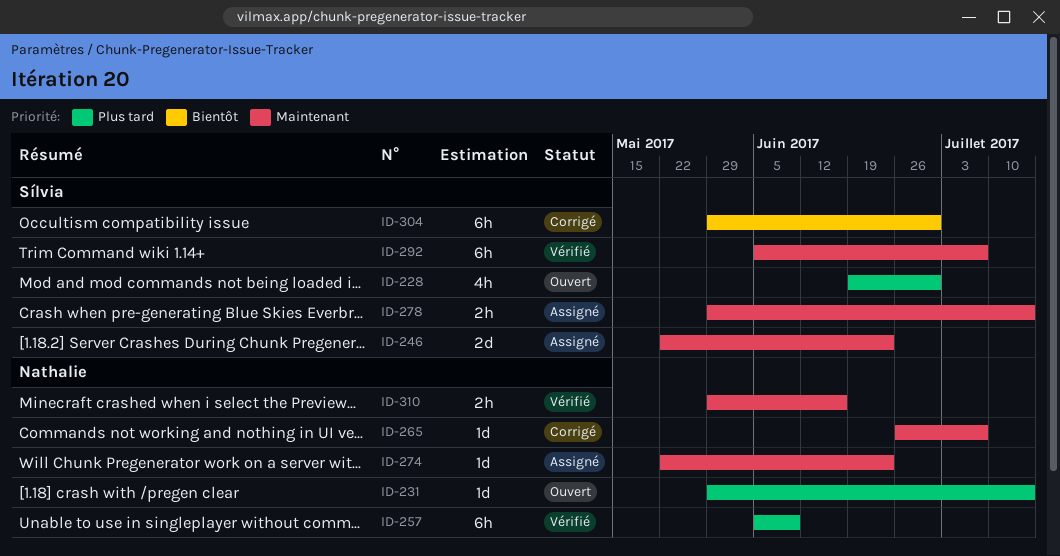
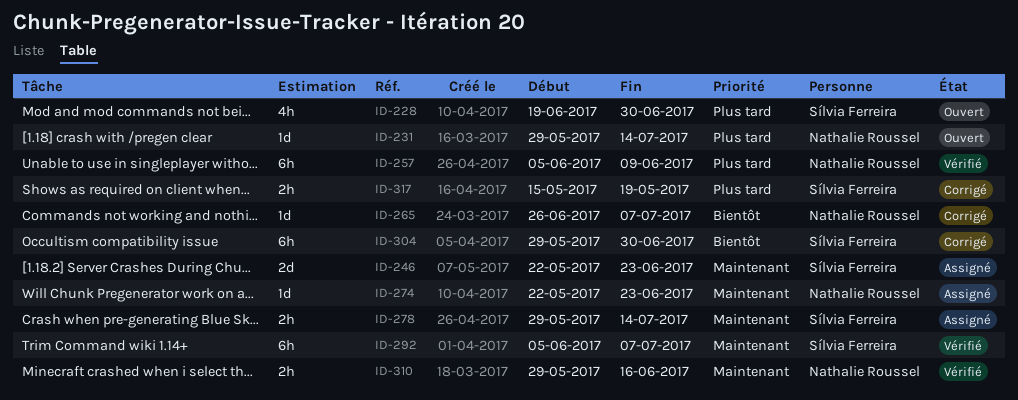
ID-265, priority: Maintenant -> Bientôt
ID-317: none -> present

